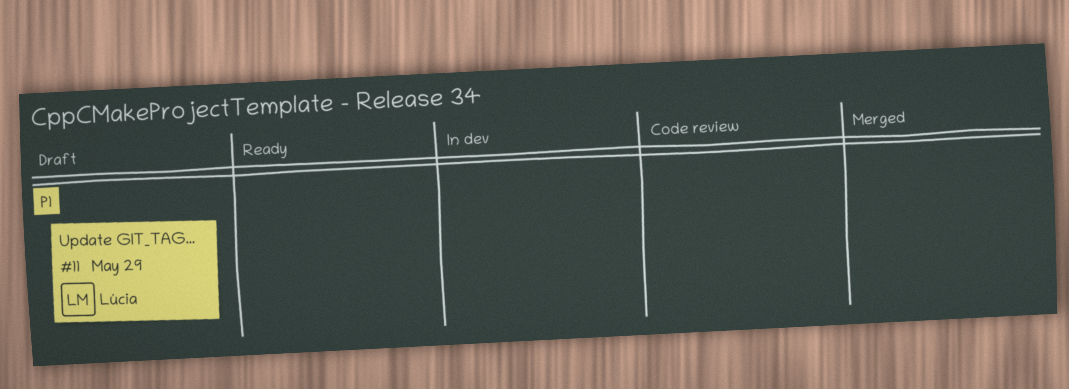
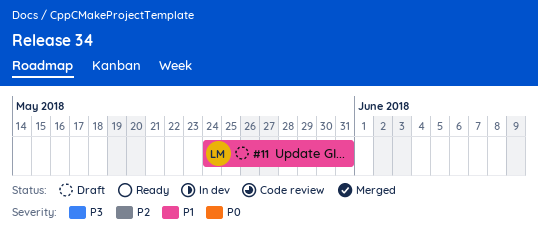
#11, due: May 29 -> May 31

